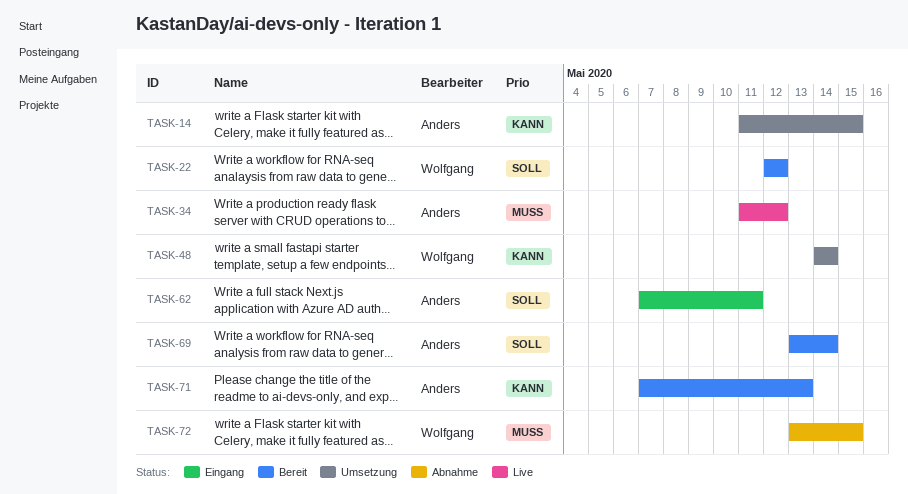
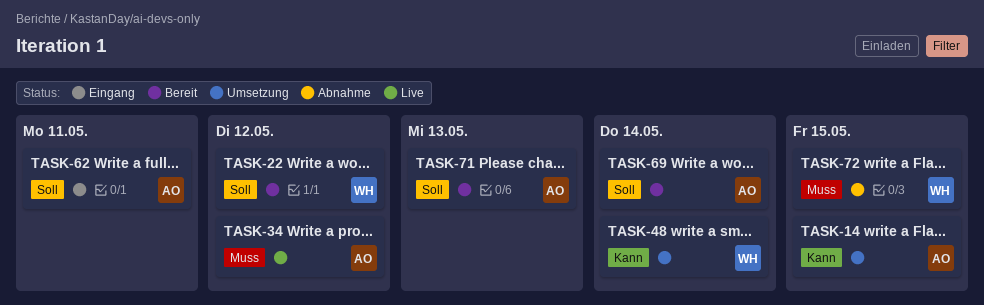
TASK-71, priority: Kann -> Soll

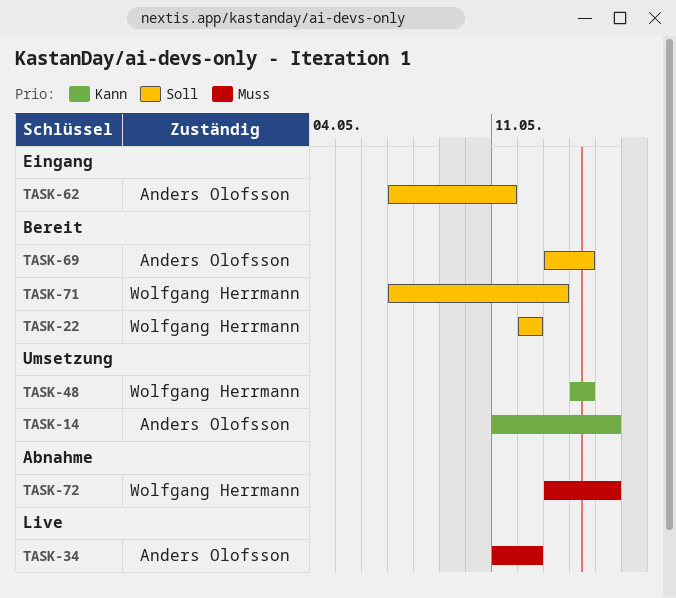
TASK-71, owner: Anders Olofsson -> Wolfgang Herrmann

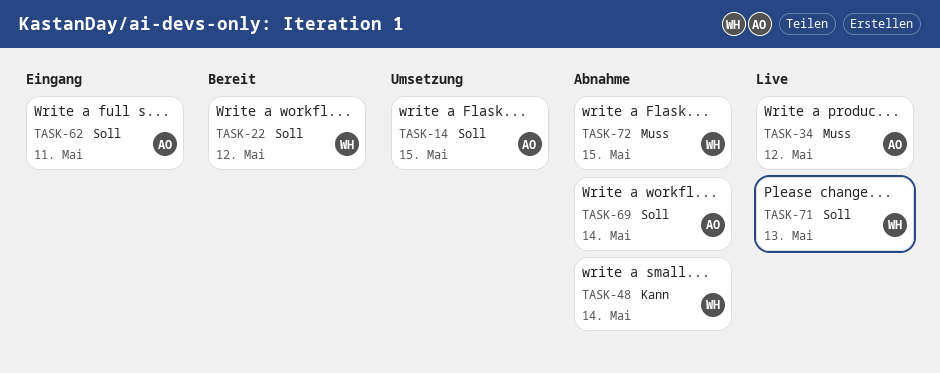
TASK-14, priority: Kann -> Soll
TASK-48, status: Umsetzung -> Abnahme
TASK-69, status: Bereit -> Abnahme
TASK-71, status: Bereit -> Live

